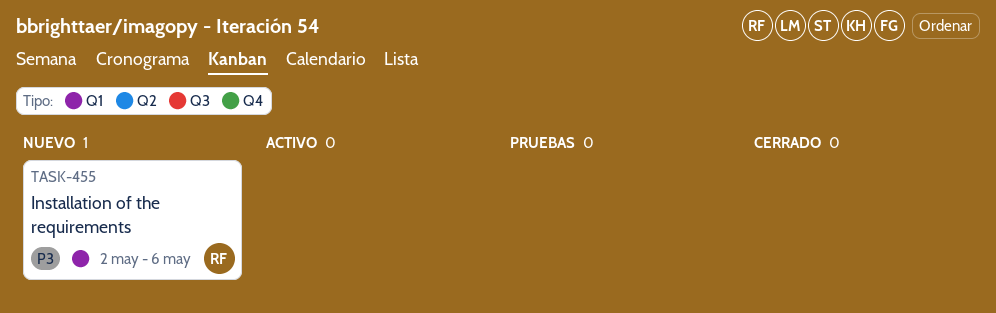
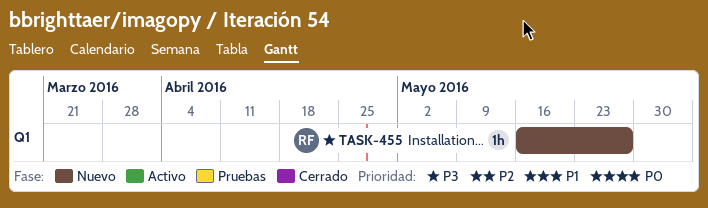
TASK-455, start: May 2 -> May 16
TASK-455, due: May 6 -> May 27

